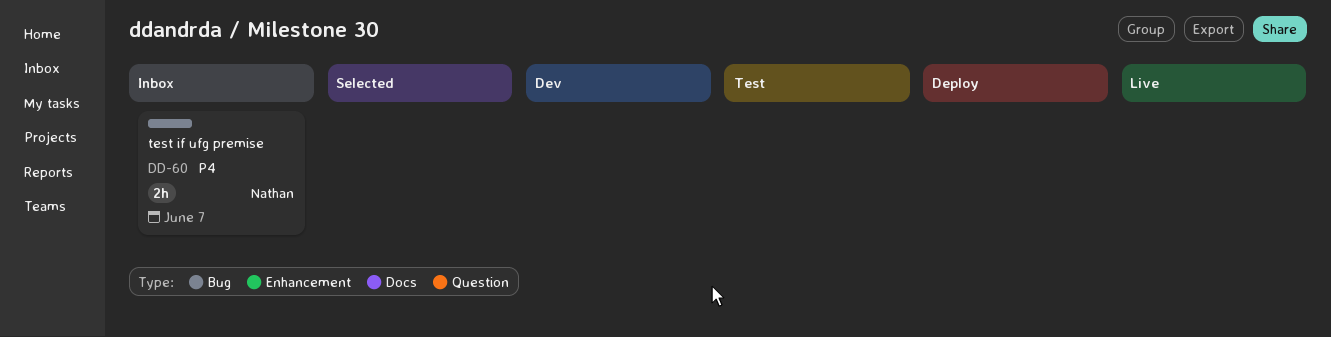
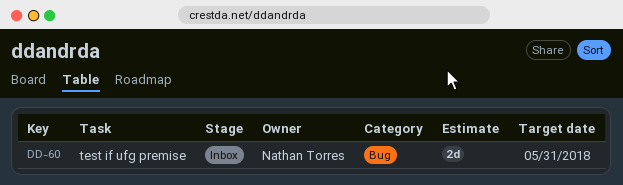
DD-60, estimate: 2h -> 2d
DD-60, due: Jun 7 -> May 31

